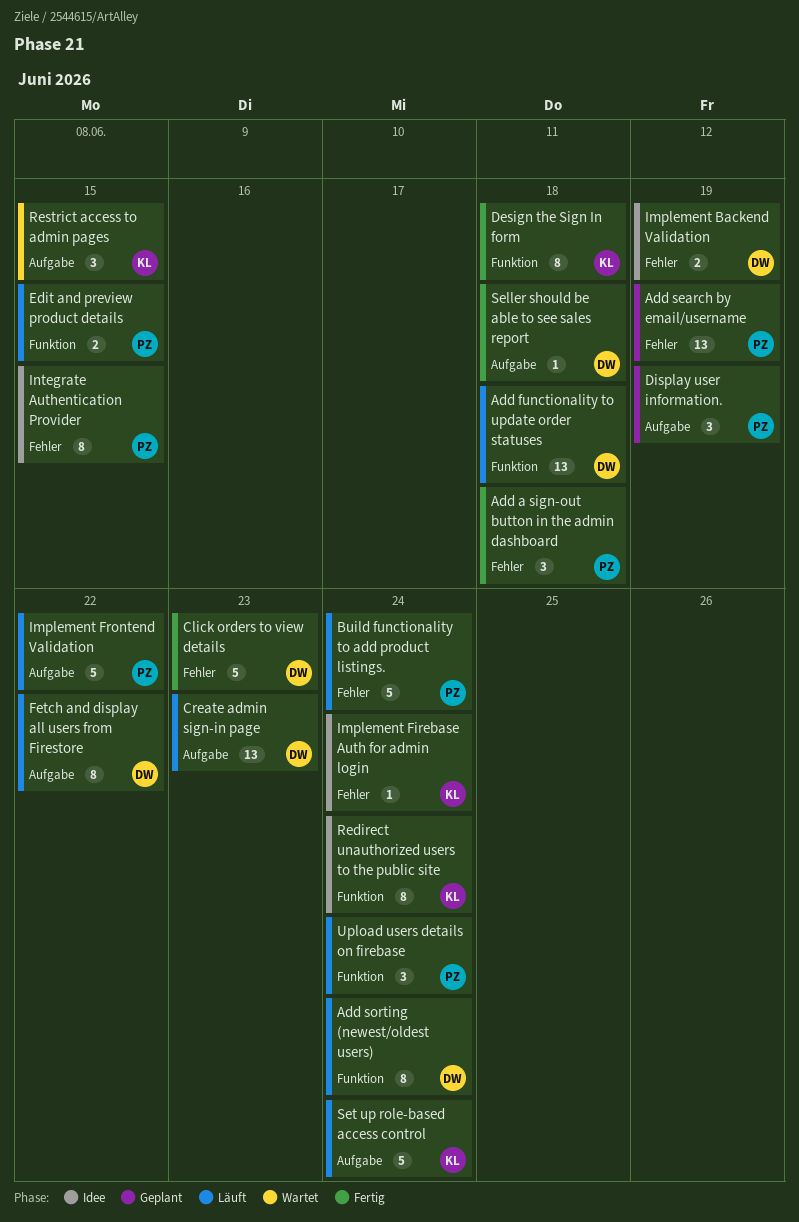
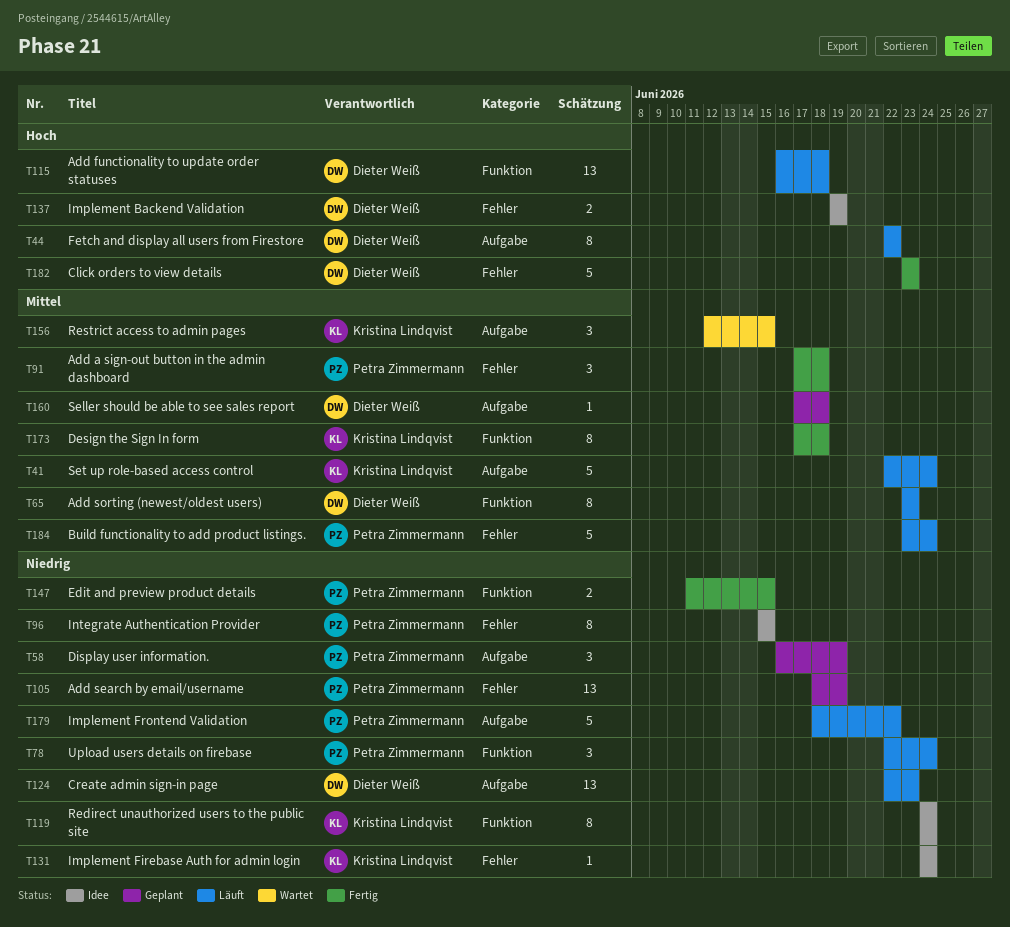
Add sorting (newest/oldest users), due: Jun 24 -> Jun 23
Edit and preview product details, status: Läuft -> Fertig
Seller should be able to see sales report, status: Fertig -> Geplant

